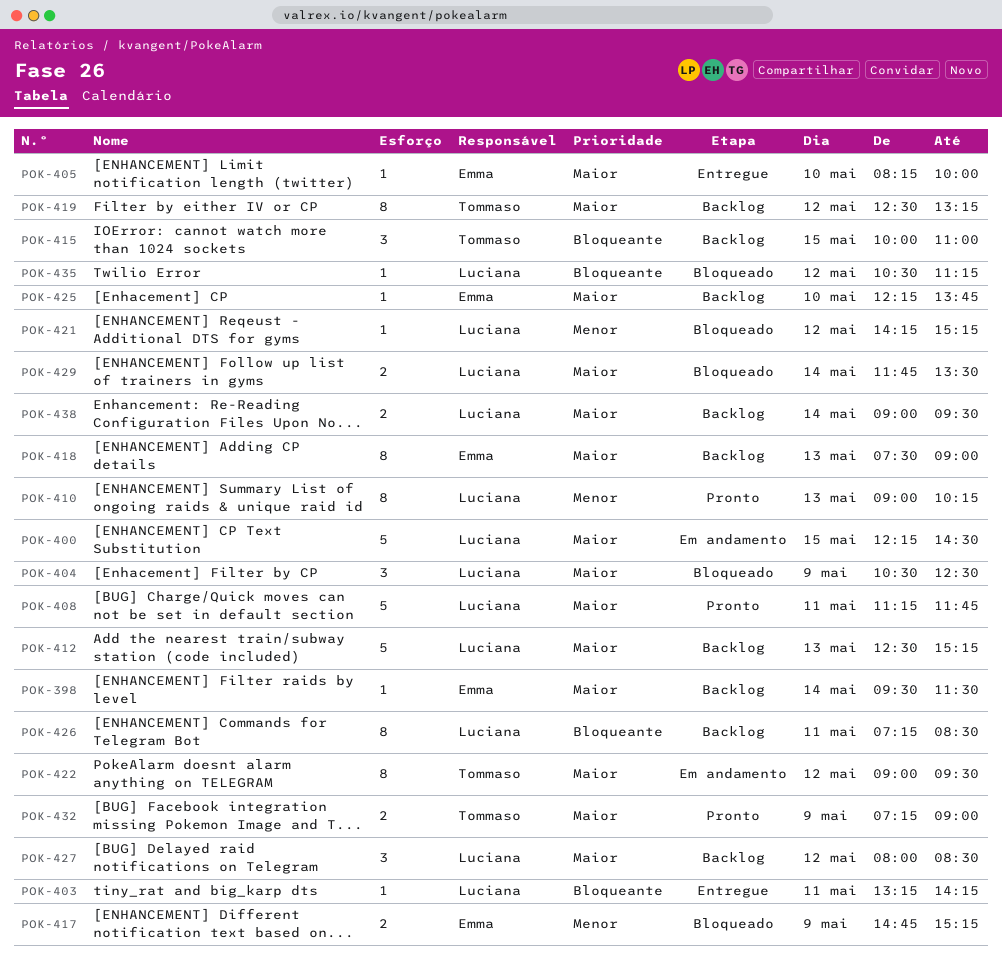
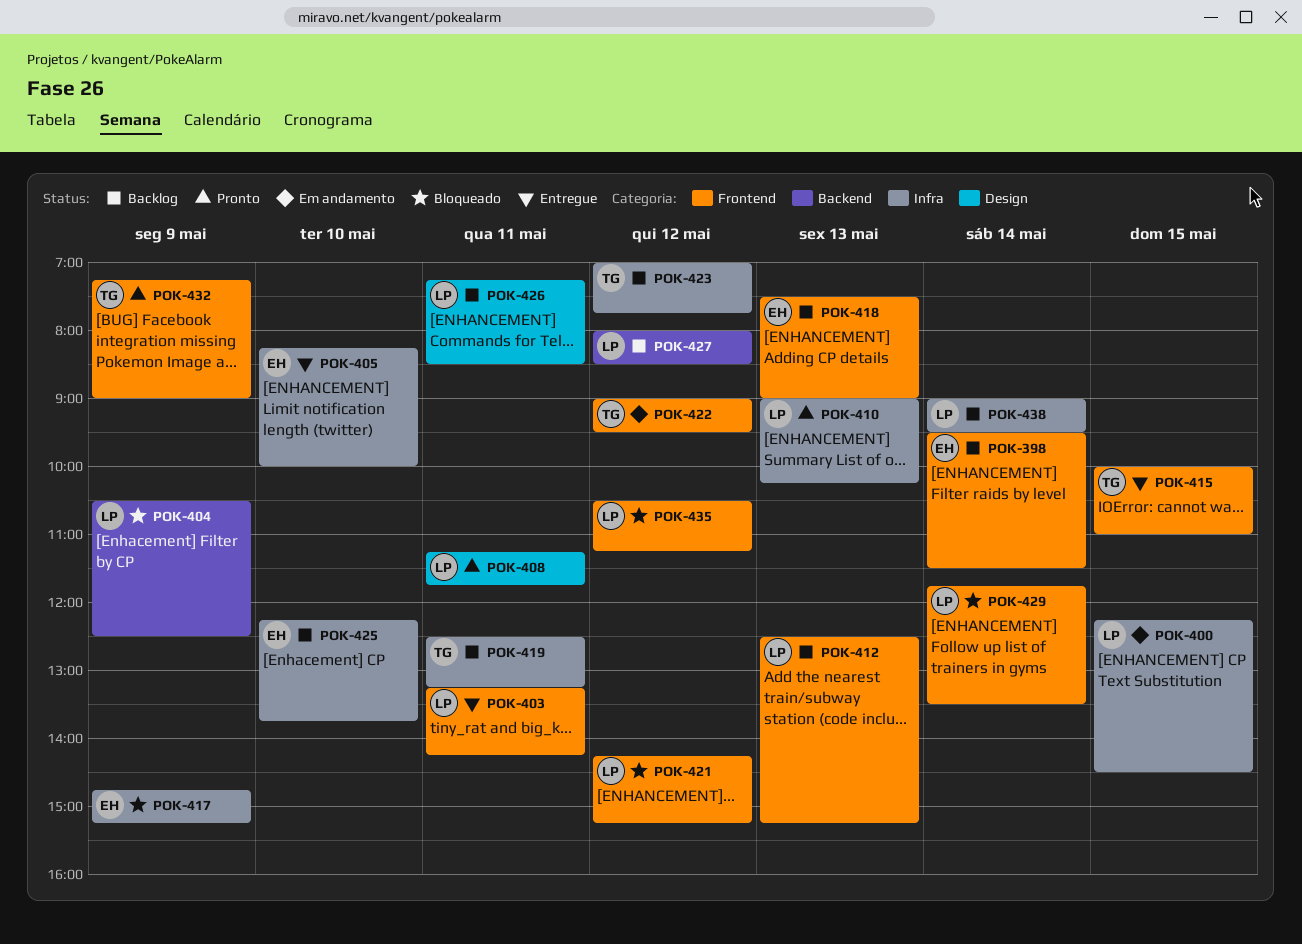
POK-415, status: Backlog -> Entregue
POK-419, day: May 12 -> May 11
POK-423: none -> present

